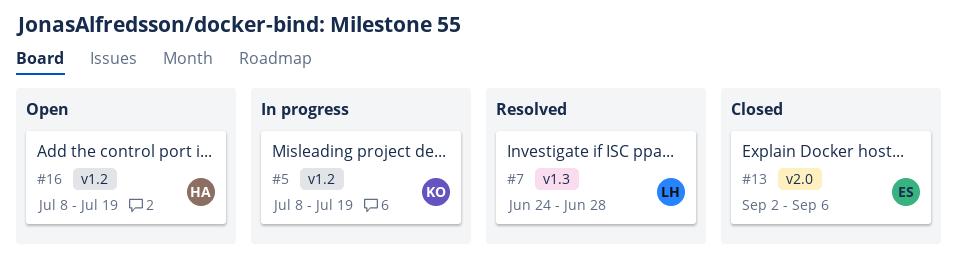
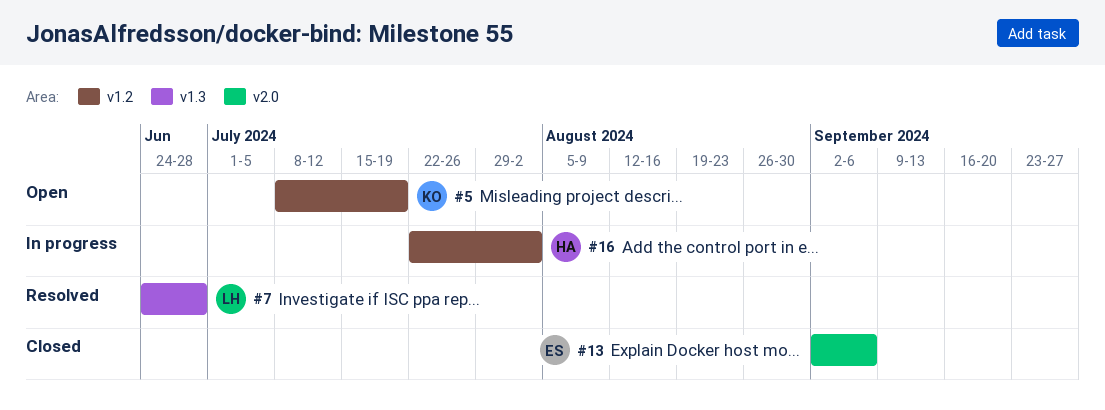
#5, status: In progress -> Open
#16, status: Open -> In progress
#16, start: Jul 8 -> Jul 22
#16, due: Jul 19 -> Aug 2

